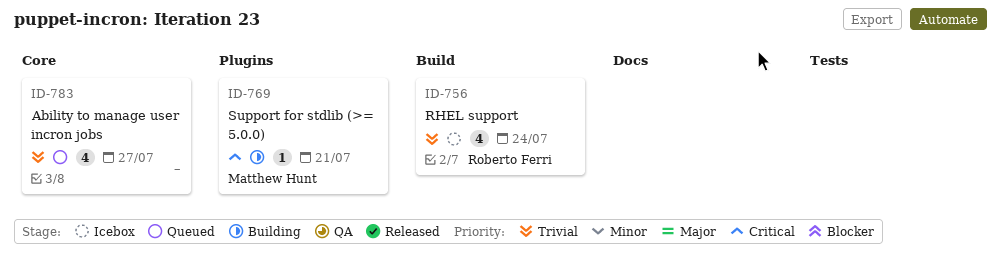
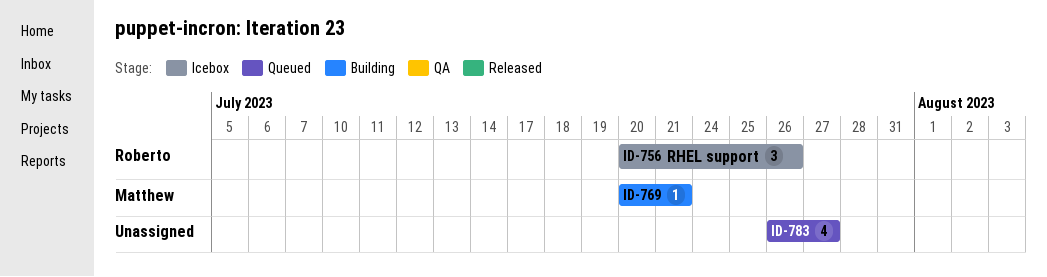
ID-756, estimate: 4 -> 3
ID-756, due: Jul 24 -> Jul 26

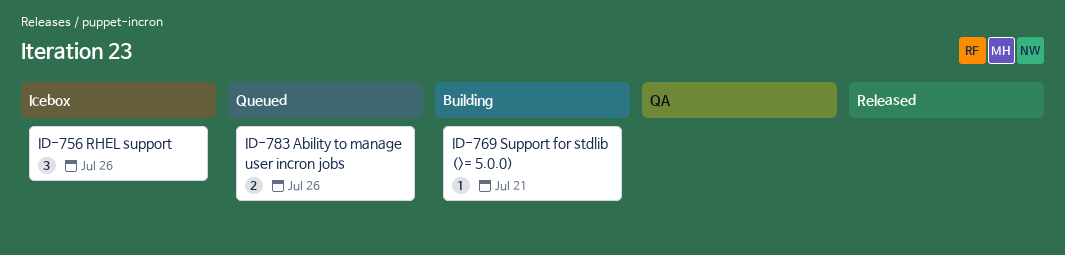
ID-783, estimate: 4 -> 2
ID-783, due: Jul 27 -> Jul 26

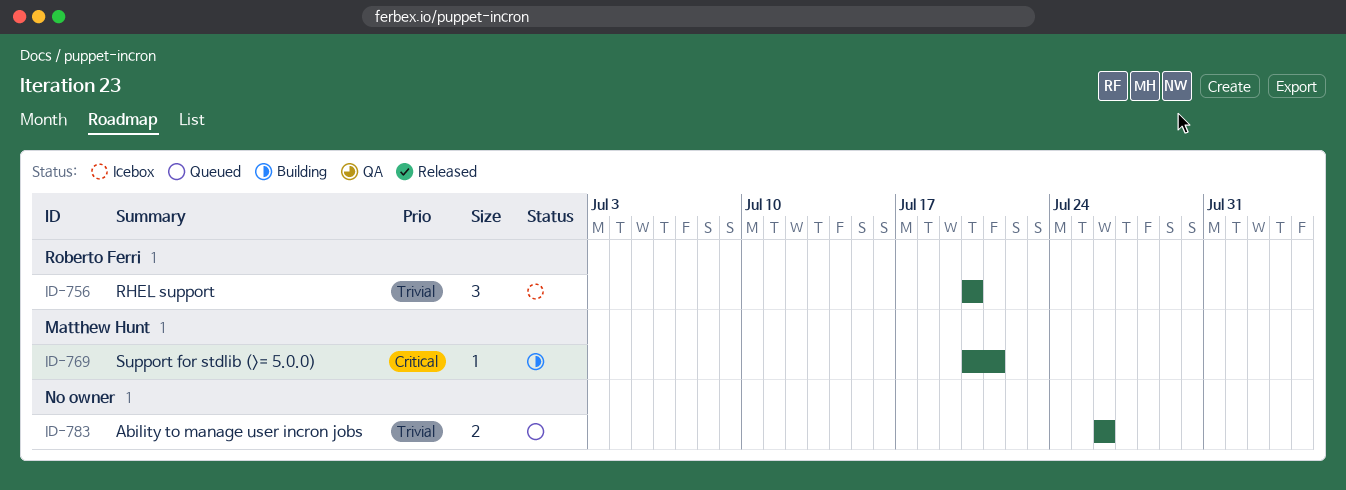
ID-756, due: Jul 26 -> Jul 20

